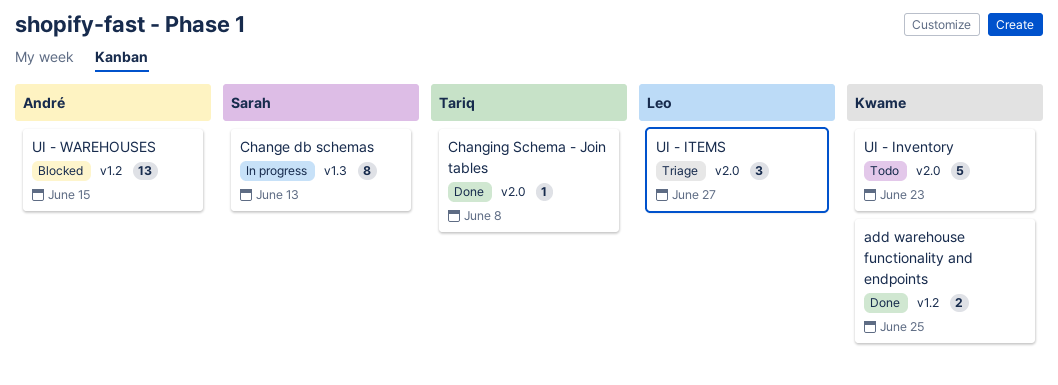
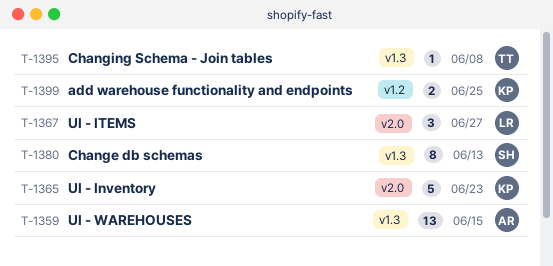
Changing Schema - Join tables, label: v2.0 -> v1.3
UI - WAREHOUSES, label: v1.2 -> v1.3

